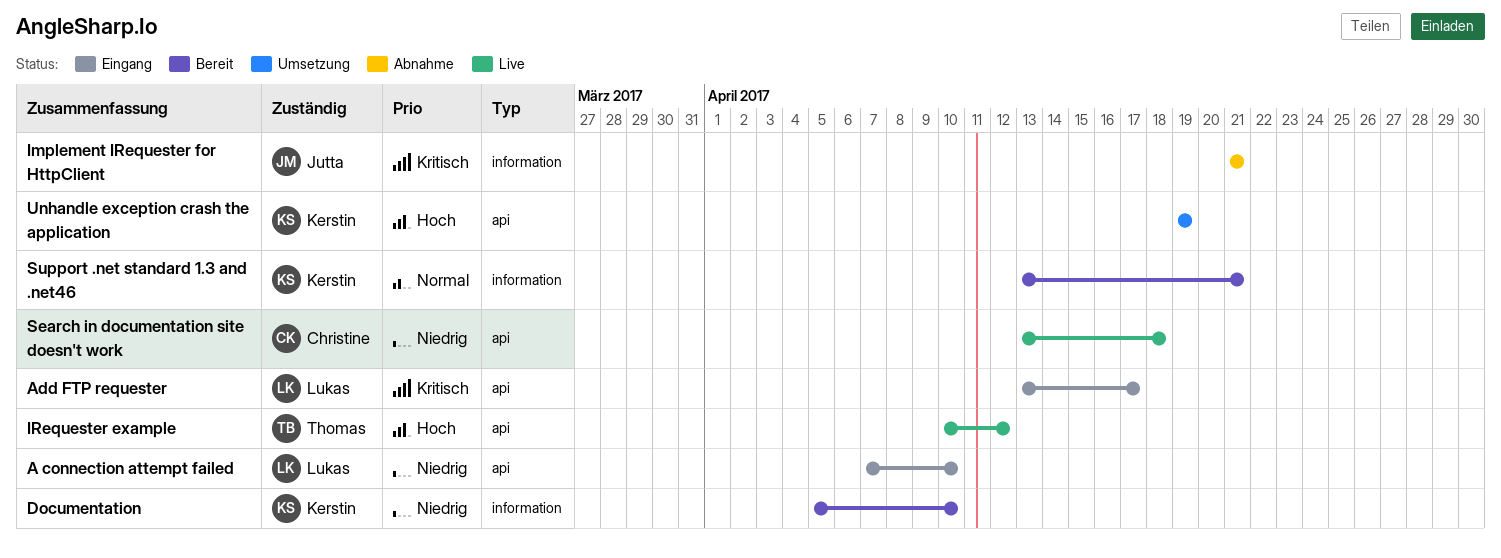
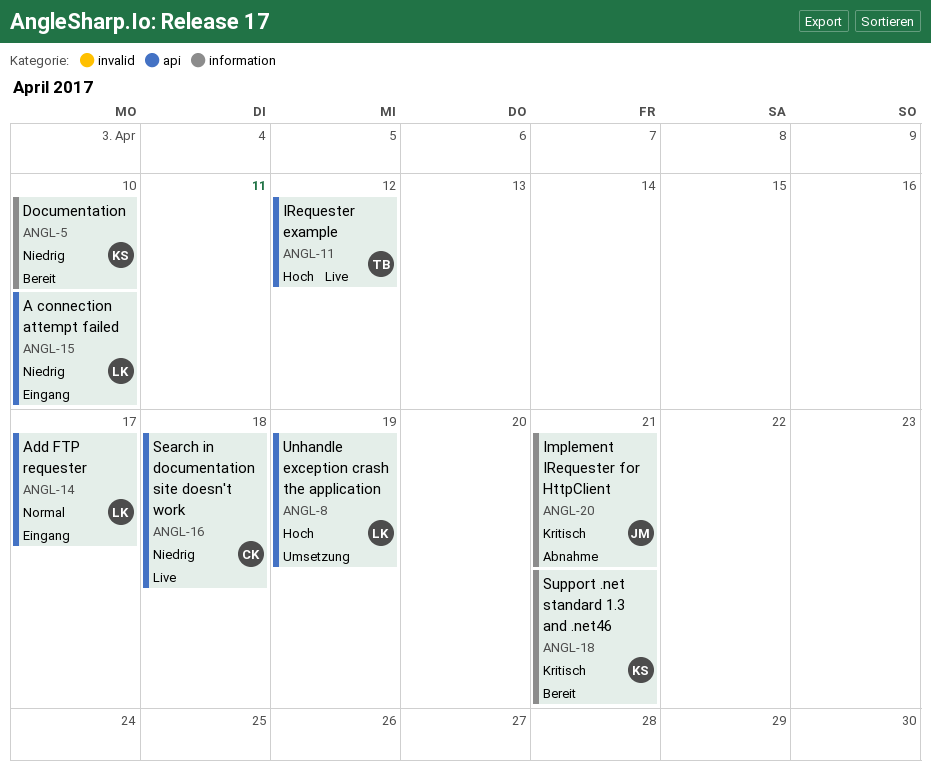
Add FTP requester, priority: Kritisch -> Normal
Support .net standard 1.3 and .net46, priority: Normal -> Kritisch
Unhandle exception crash the application, owner: Kerstin -> Lukas

